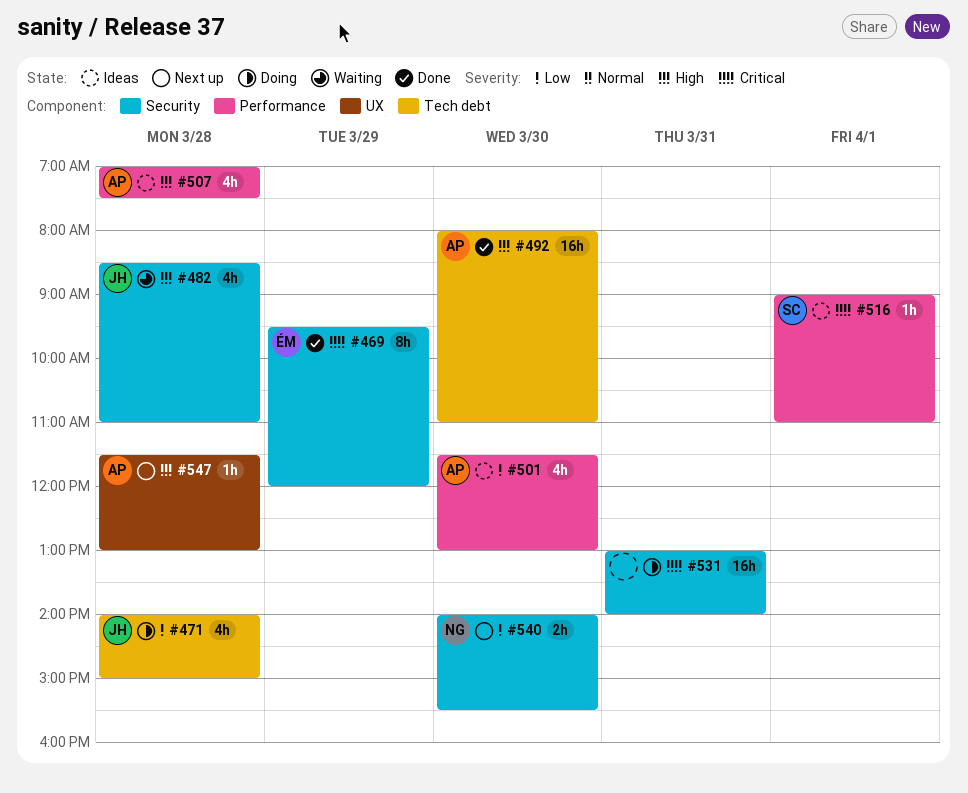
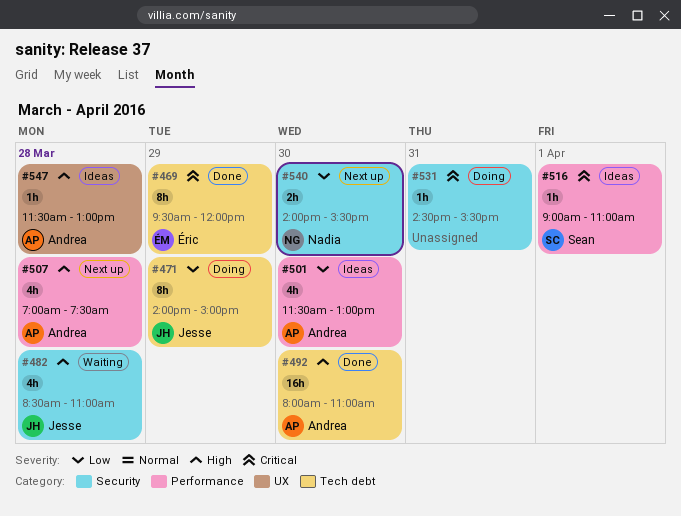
#469, label: Security -> Tech debt
#471, estimate: 4h -> 8h
#471, day: Mar 28 -> Mar 29
#507, status: Ideas -> Next up
#531, estimate: 16h -> 1h
#531, begins: 13:00 -> 14:30
#531, ends: 14:00 -> 15:30
#547, status: Next up -> Ideas

